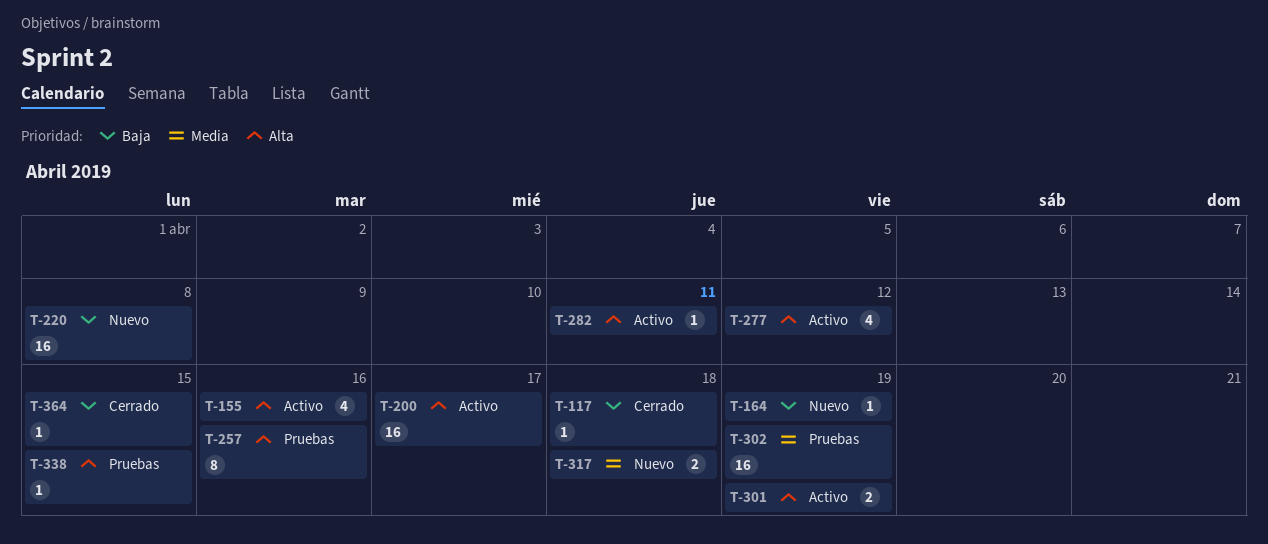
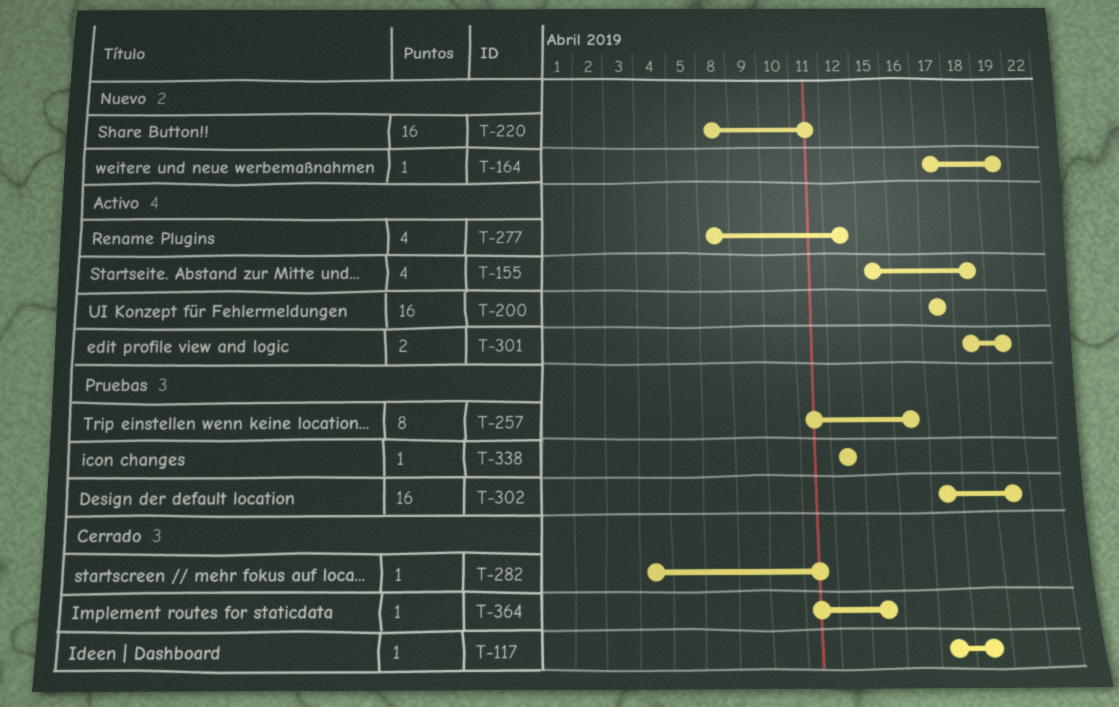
T-155, due: Apr 16 -> Apr 18
T-220, due: Apr 8 -> Apr 11
T-282, status: Activo -> Cerrado
T-317: present -> none
T-338, due: Apr 15 -> Apr 12

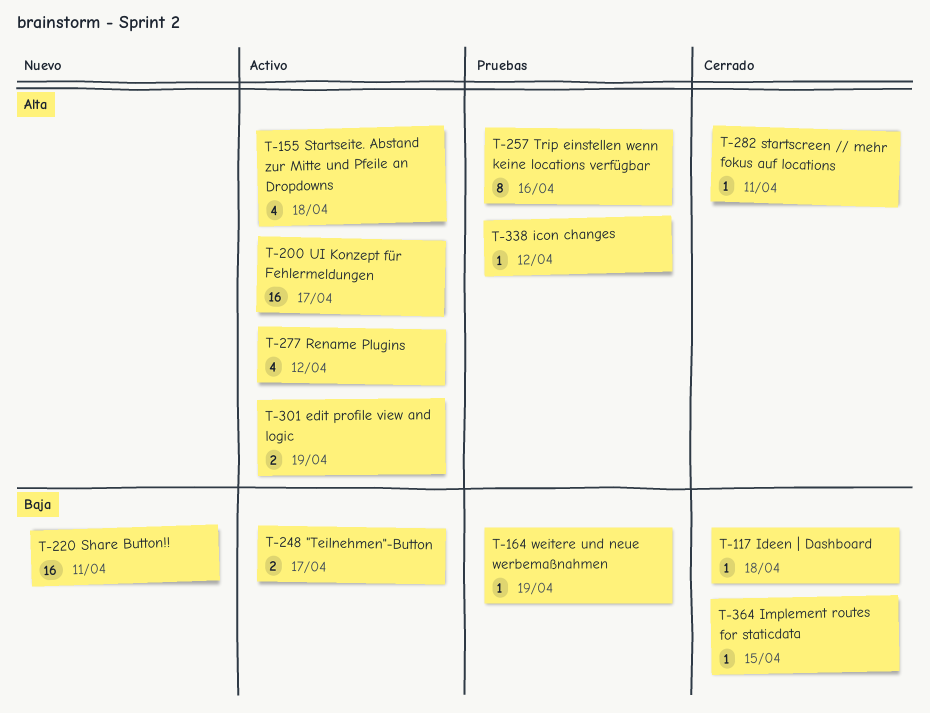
T-164, status: Nuevo -> Pruebas
T-248: none -> present
T-302: present -> none

